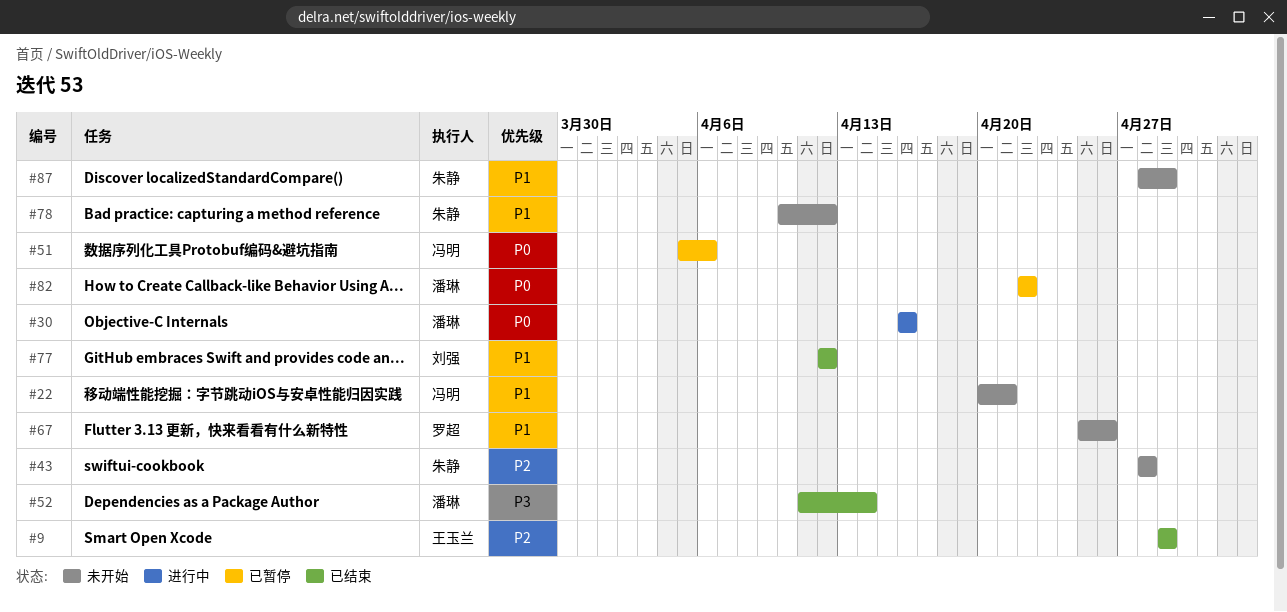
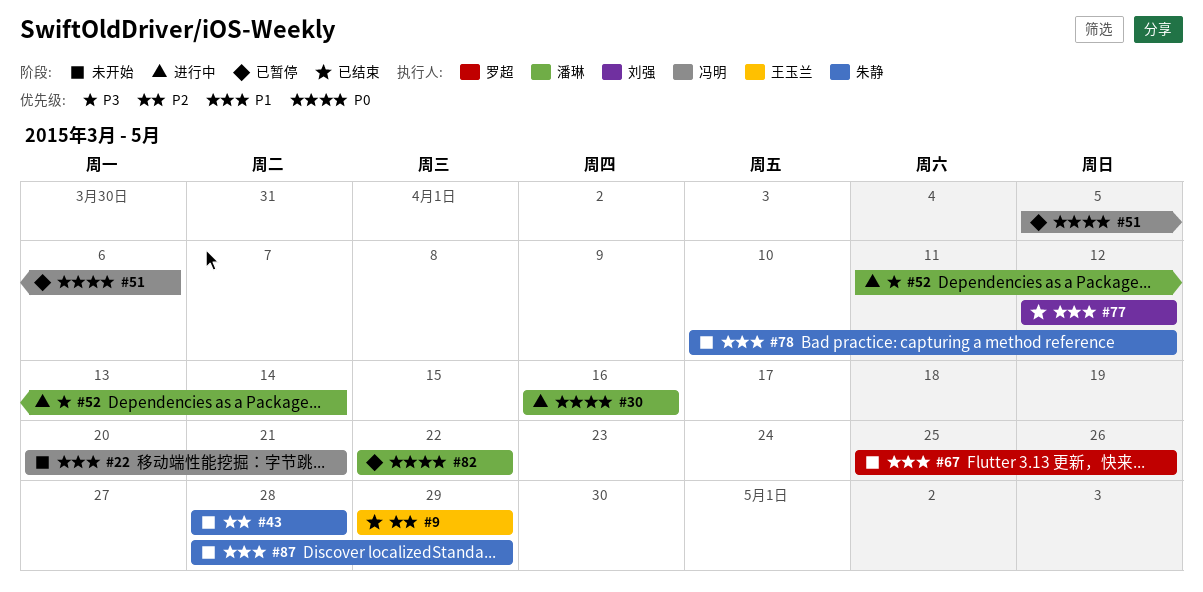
#52, status: 已结束 -> 进行中

